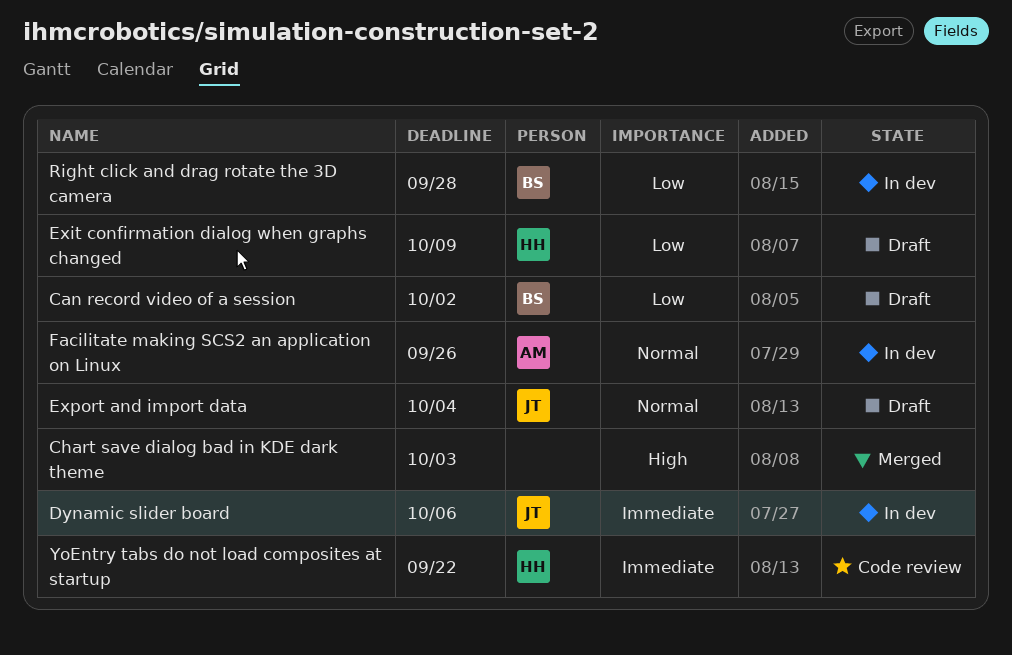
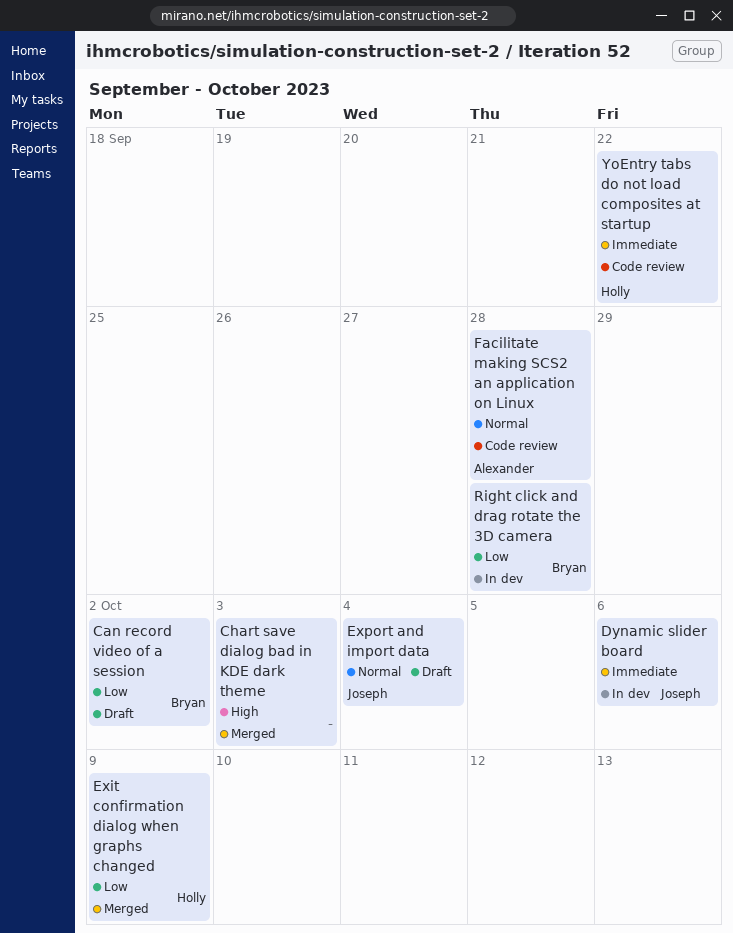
Exit confirmation dialog when graphs changed, status: Draft -> Merged
Facilitate making SCS2 an application on Linux, status: In dev -> Code review
Facilitate making SCS2 an application on Linux, due: Sep 26 -> Sep 28

